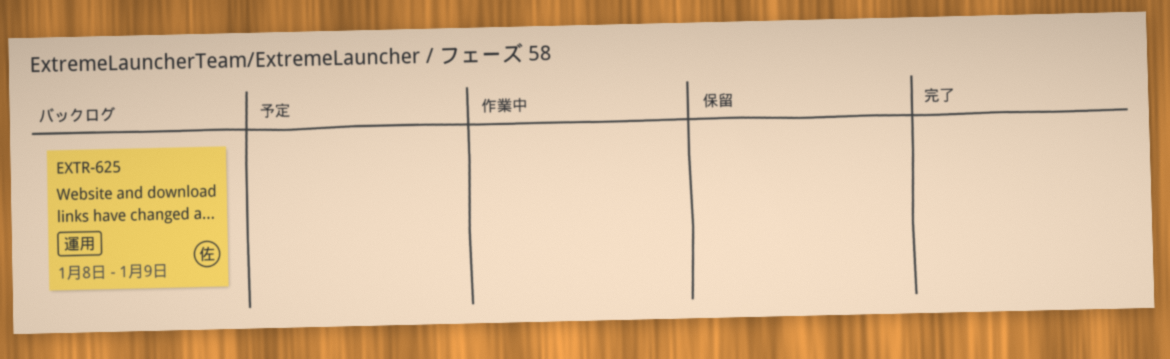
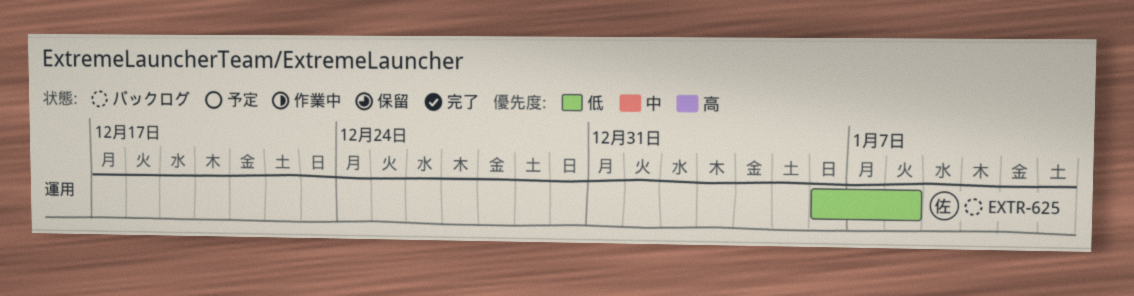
EXTR-625, start: Jan 8 -> Jan 6
EXTR-625, due: Jan 9 -> Jan 8

